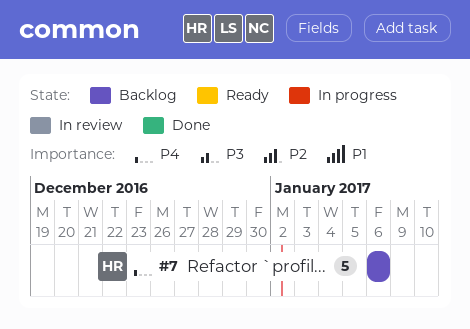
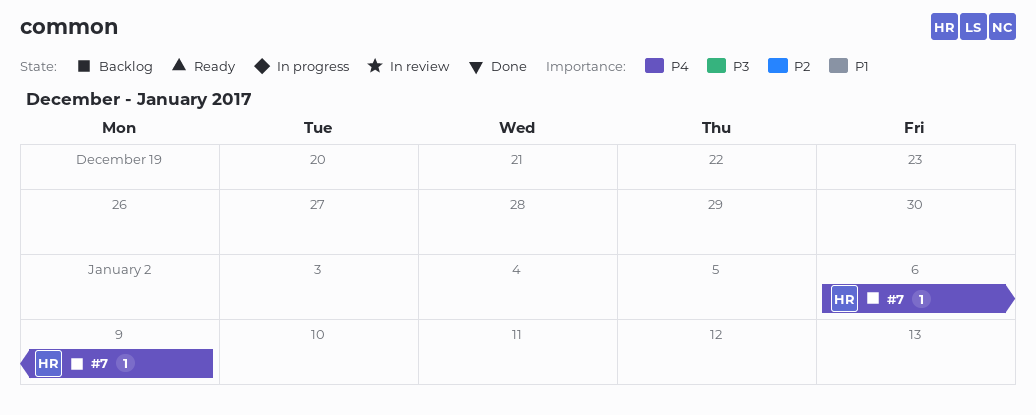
#7, estimate: 5 -> 1
#7, due: Jan 6 -> Jan 9

